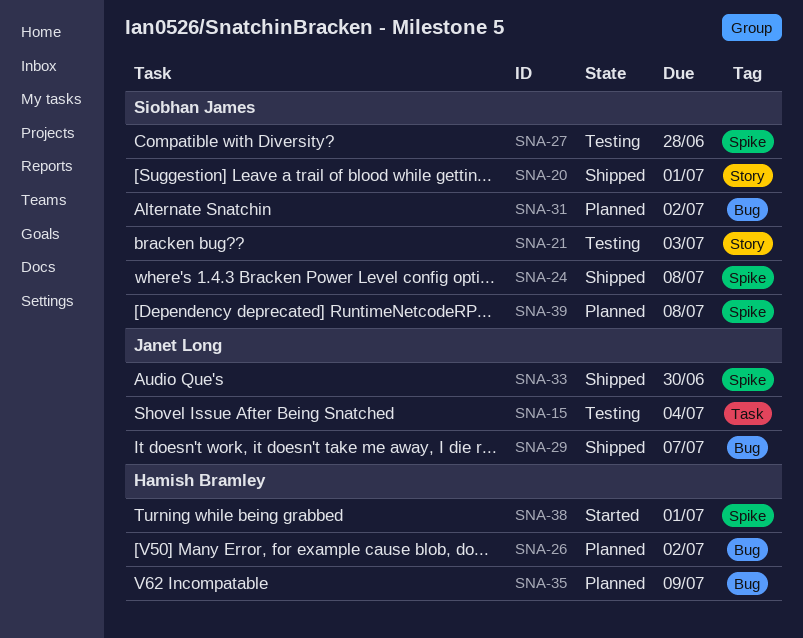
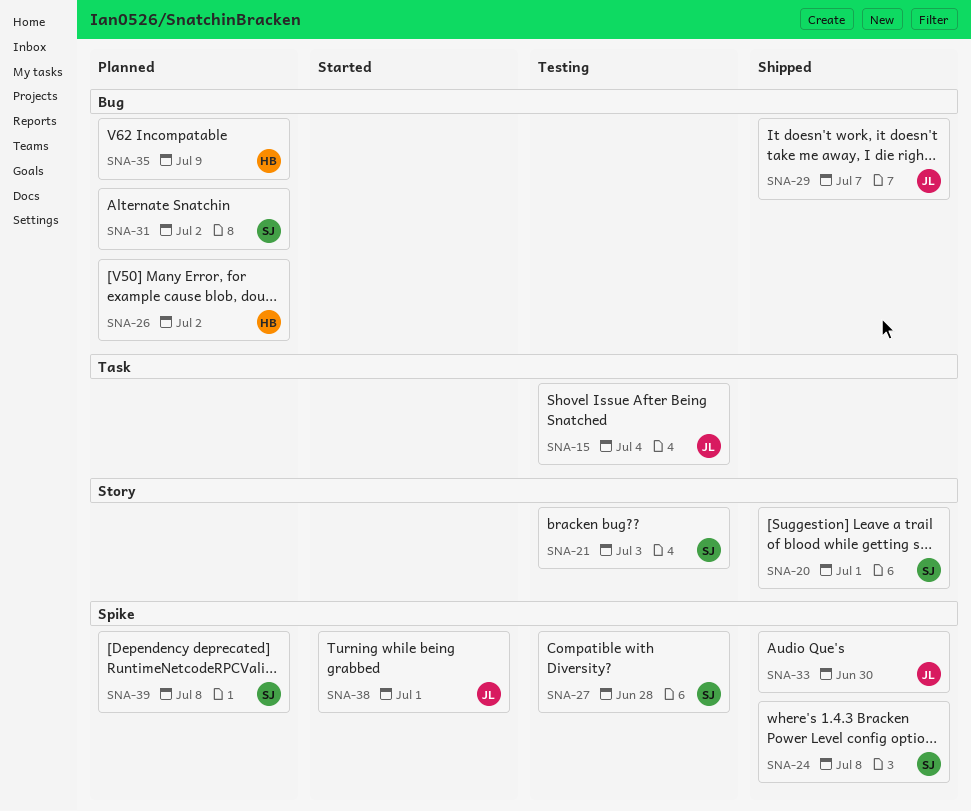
SNA-38, owner: Hamish Bramley -> Janet Long

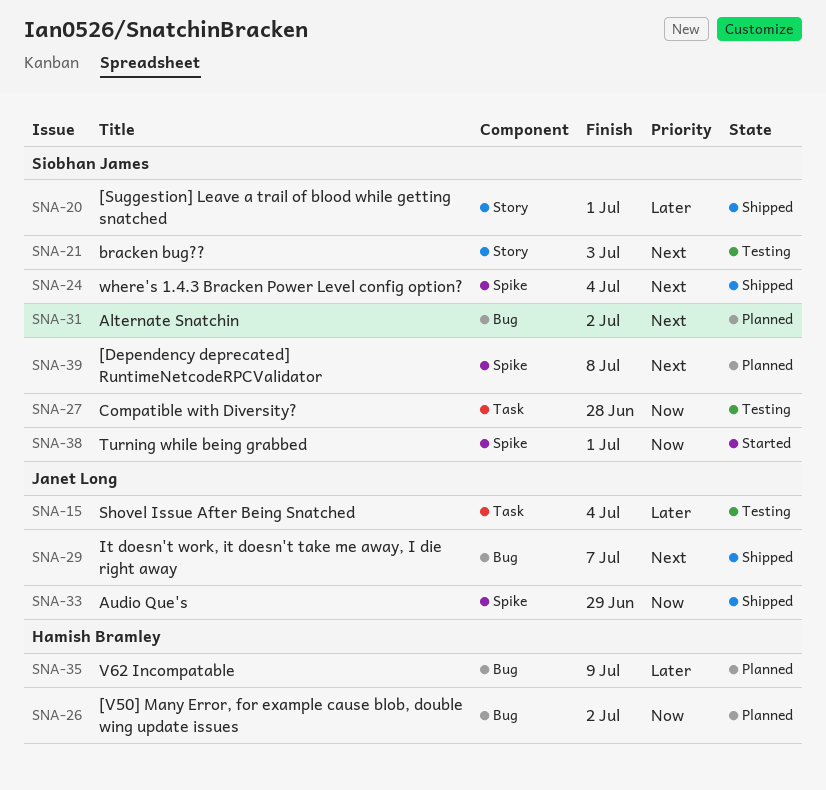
SNA-24, due: Jul 8 -> Jul 4
SNA-27, label: Spike -> Task
SNA-33, due: Jun 30 -> Jun 29
SNA-38, owner: Janet Long -> Siobhan James

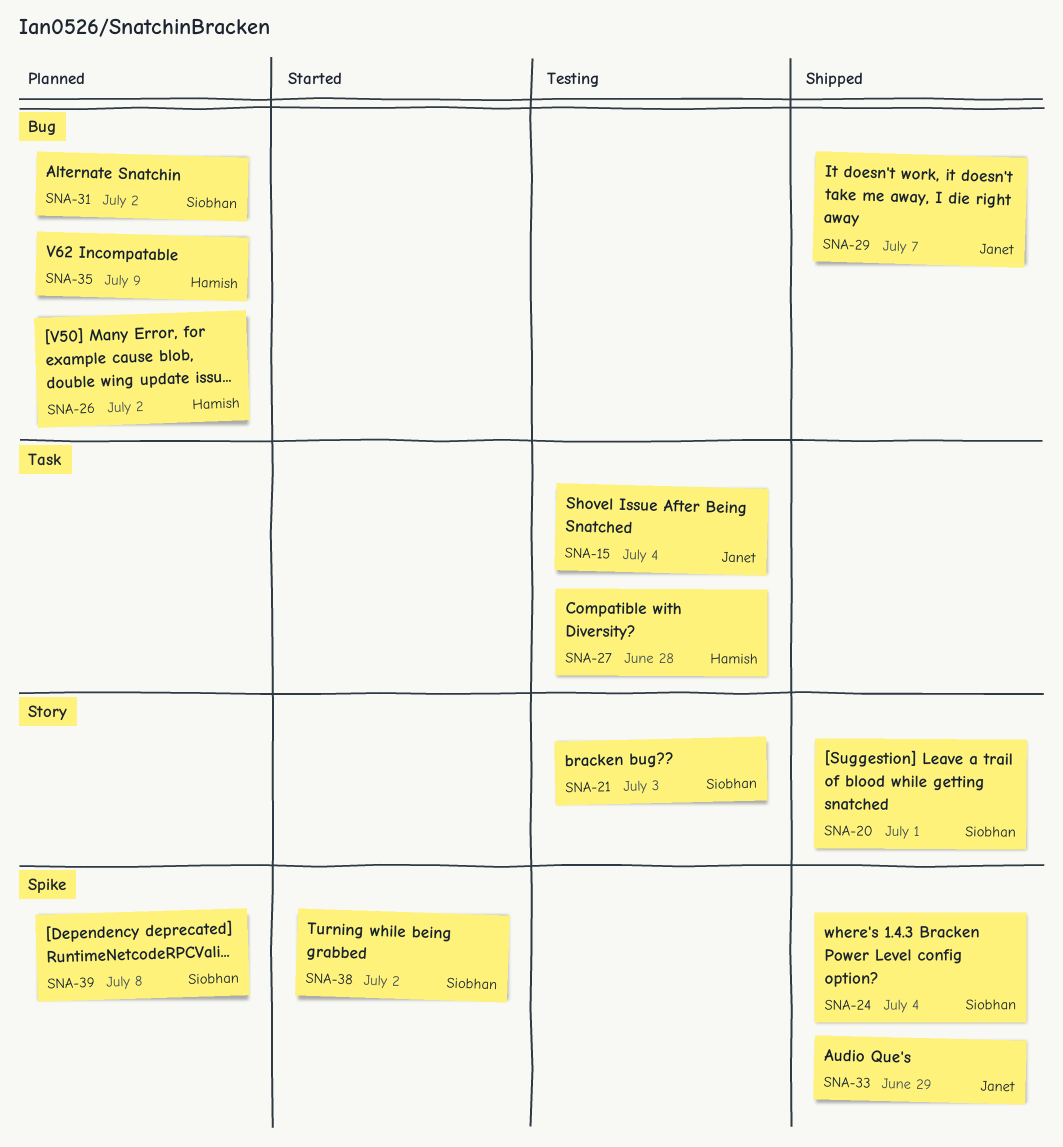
SNA-27, owner: Siobhan James -> Hamish Bramley
SNA-38, due: Jul 1 -> Jul 2

